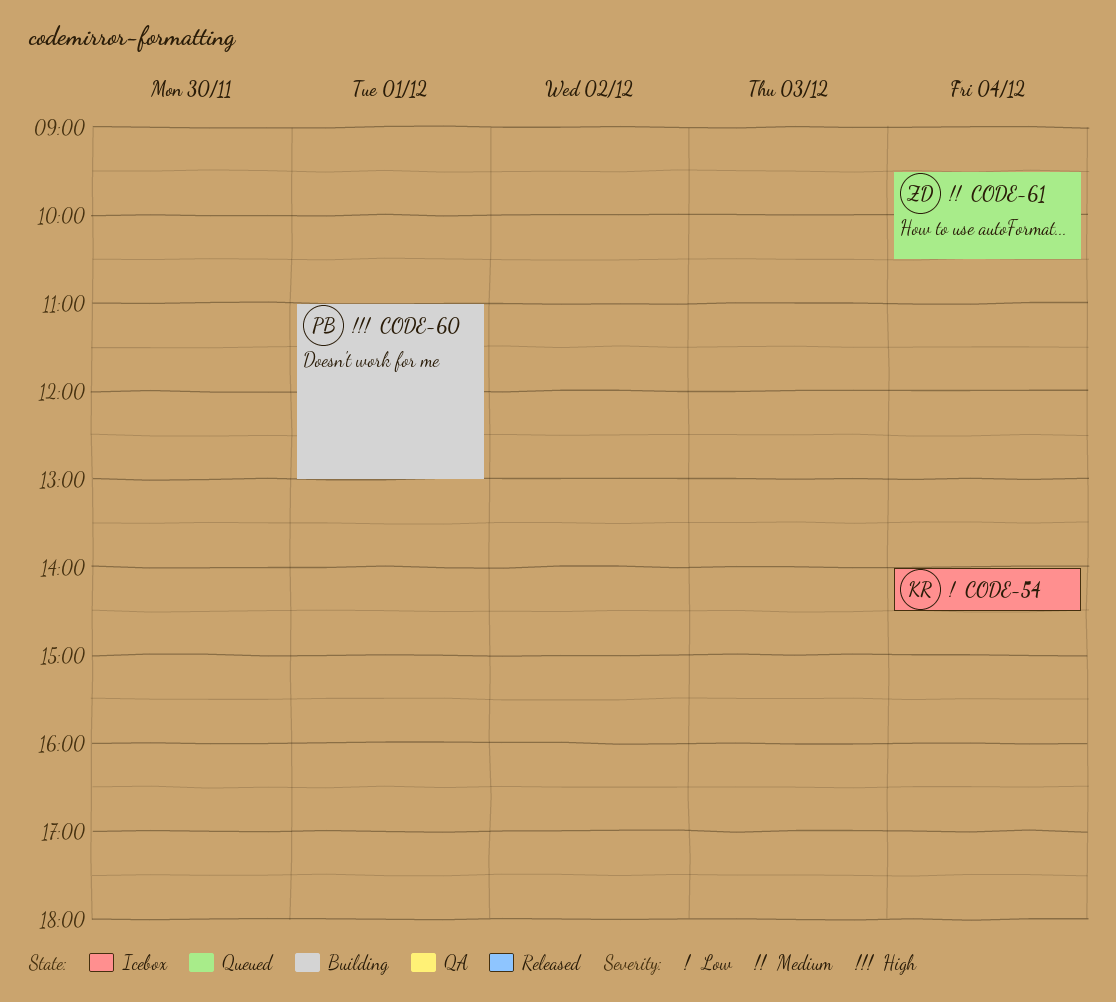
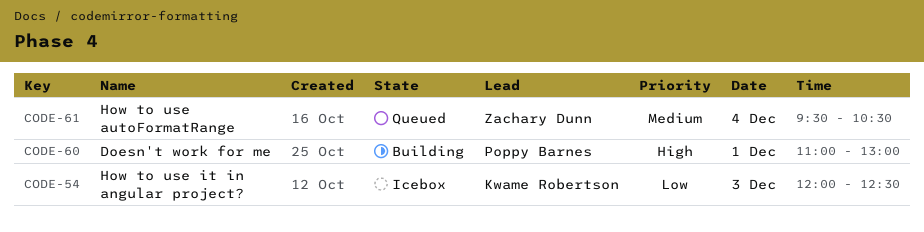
CODE-54, day: Dec 4 -> Dec 3
CODE-54, begins: 14:00 -> 12:00
CODE-54, ends: 14:30 -> 12:30

